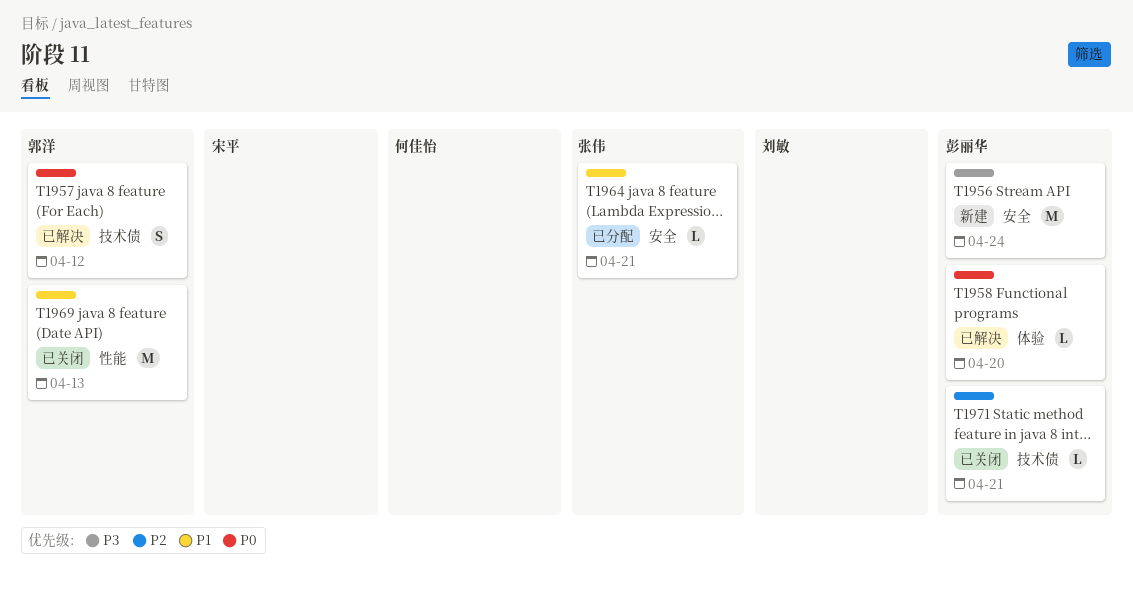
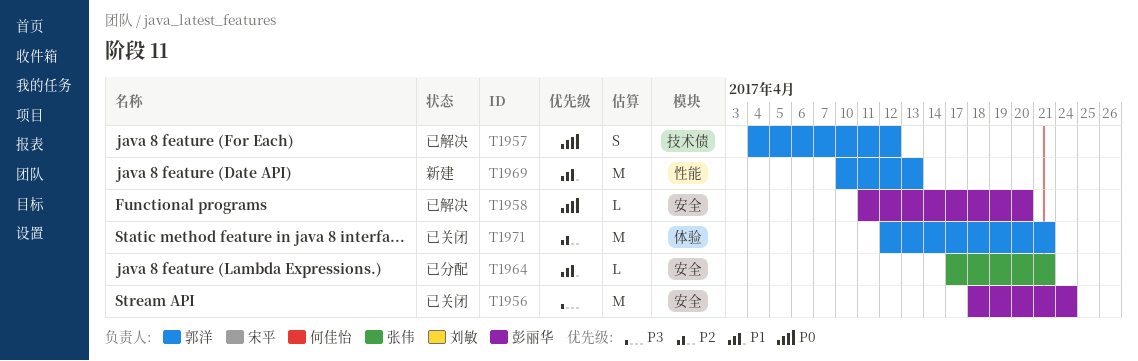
T1956, status: 新建 -> 已关闭
T1958, label: 体验 -> 安全
T1969, status: 已关闭 -> 新建
T1971, owner: 彭丽华 -> 郭洋
T1971, label: 技术债 -> 体验
T1971, estimate: L -> M

